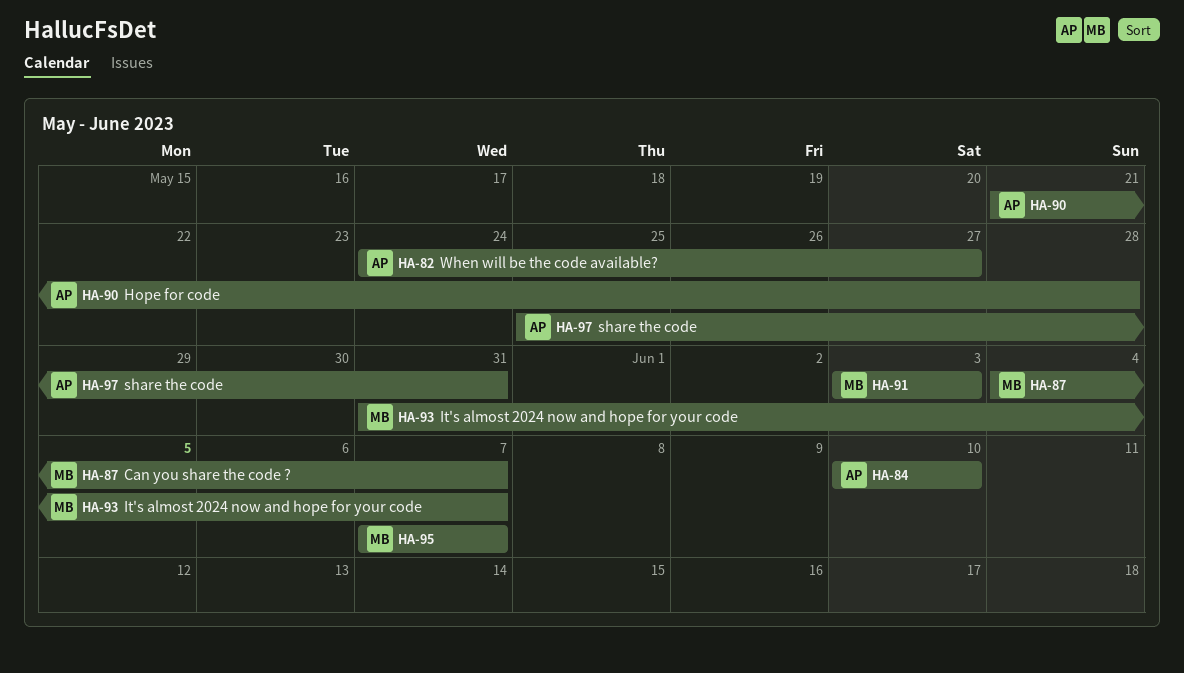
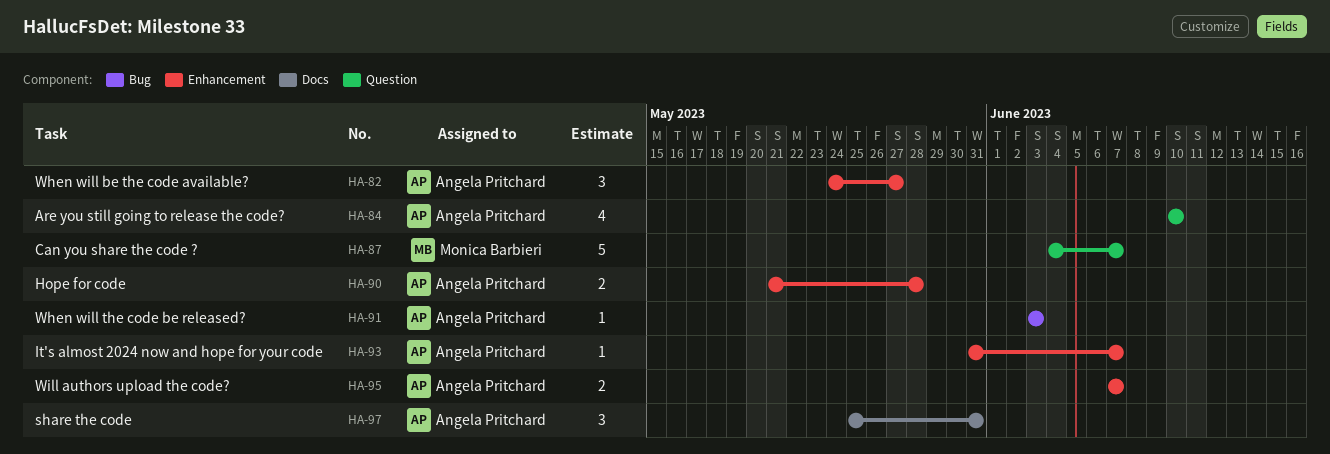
HA-91, owner: Monica Barbieri -> Angela Pritchard
HA-93, owner: Monica Barbieri -> Angela Pritchard
HA-95, owner: Monica Barbieri -> Angela Pritchard

